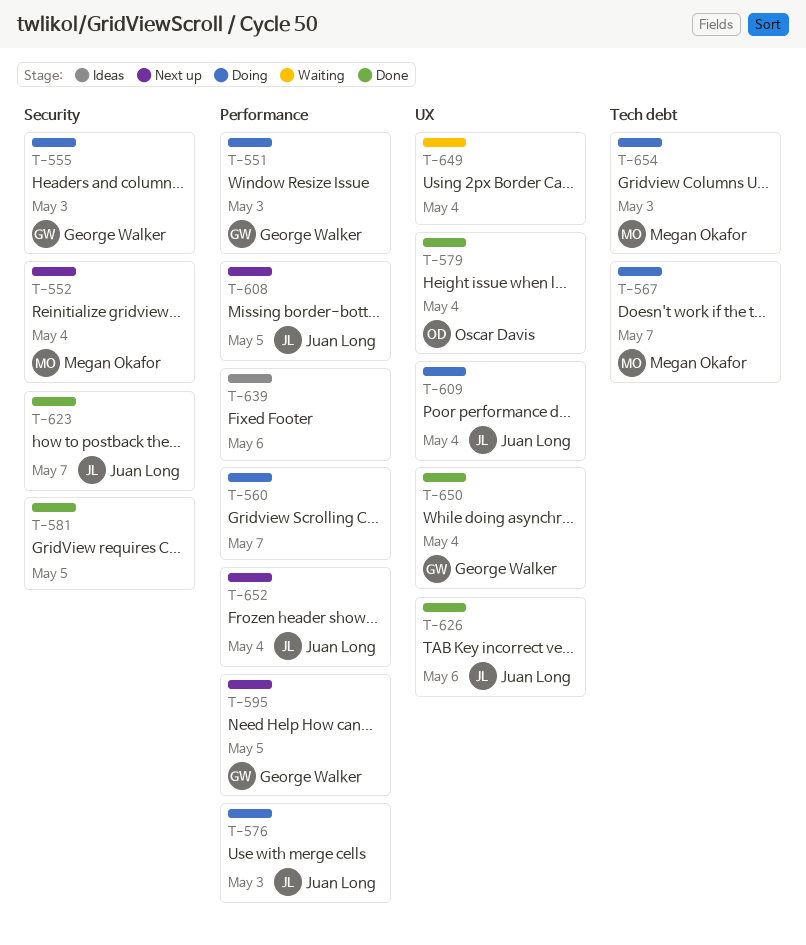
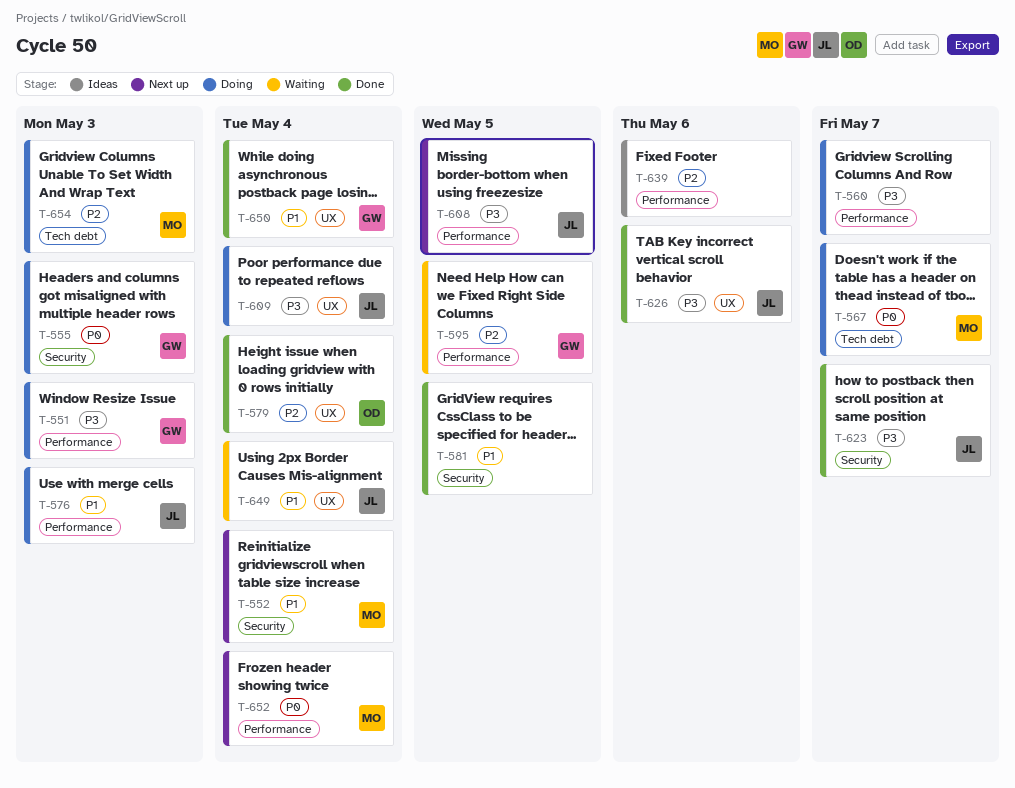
T-595, status: Next up -> Waiting
T-649, owner: none -> Juan Long
T-652, owner: Juan Long -> Megan Okafor

